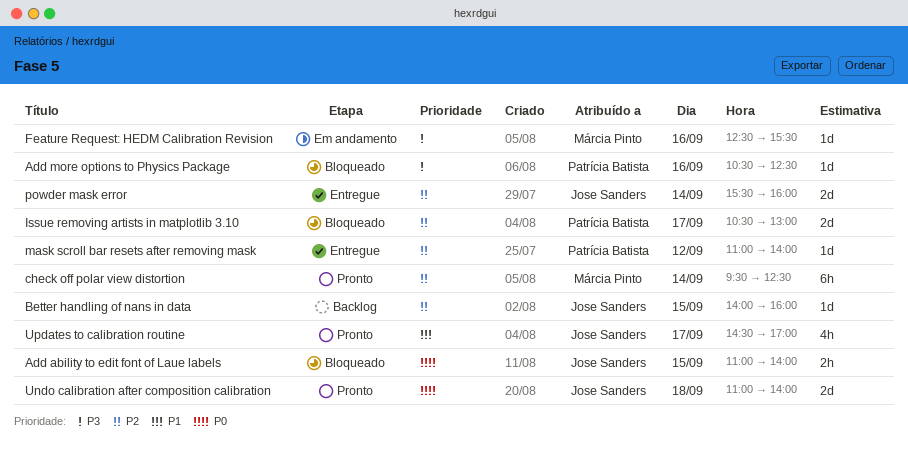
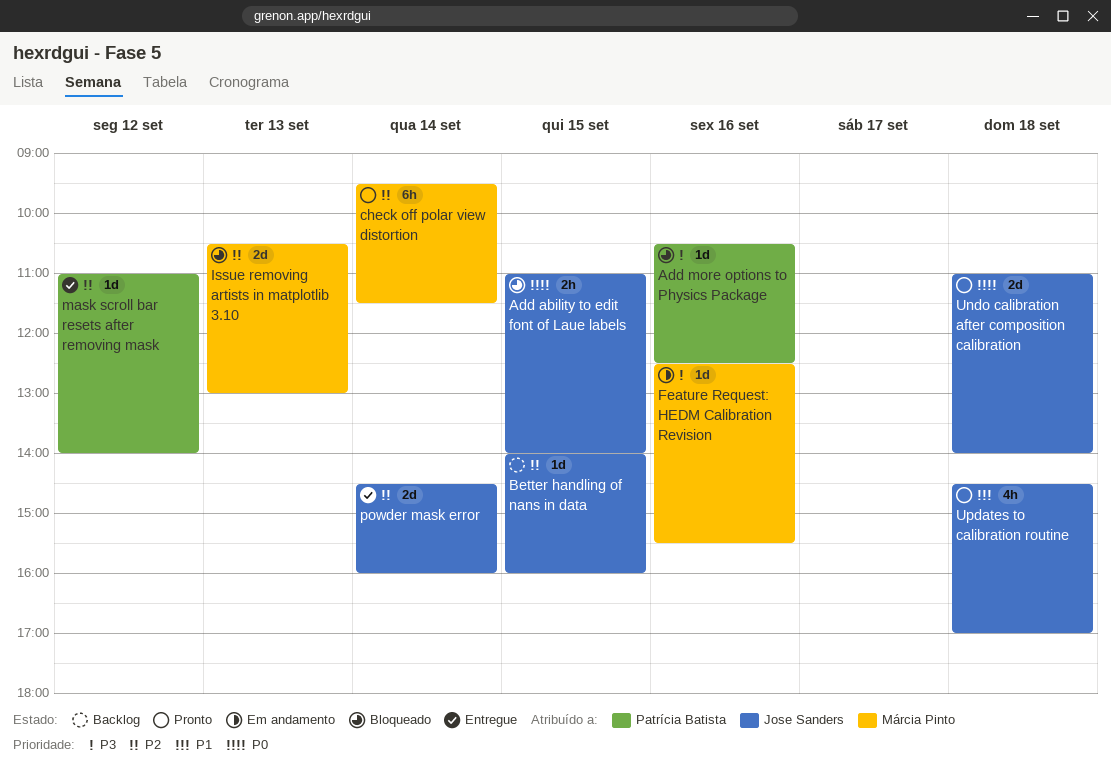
check off polar view distortion, ends: 12:30 -> 11:30
Issue removing artists in matplotlib 3.10, owner: Patrícia Batista -> Márcia Pinto
Issue removing artists in matplotlib 3.10, day: Sep 17 -> Sep 13
powder mask error, begins: 15:30 -> 14:30
Updates to calibration routine, day: Sep 17 -> Sep 18

